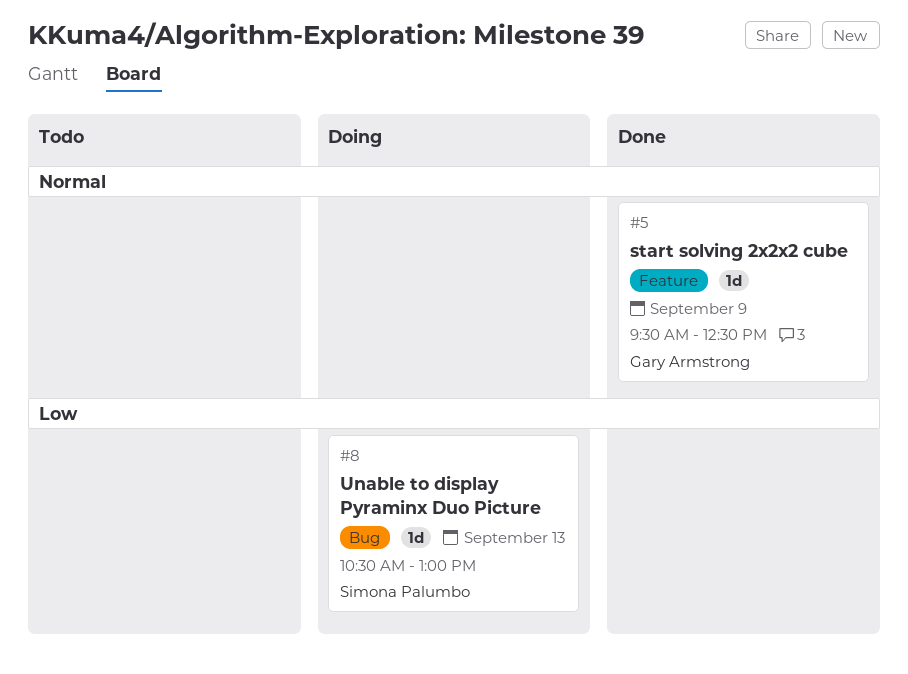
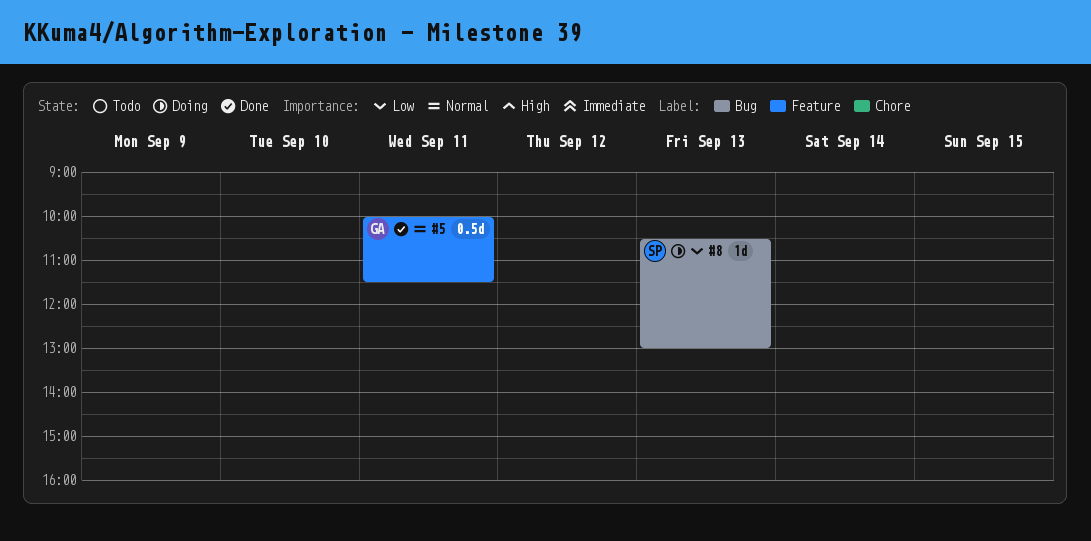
#5, estimate: 1d -> 0.5d
#5, day: Sep 9 -> Sep 11
#5, begins: 09:30 -> 10:00
#5, ends: 12:30 -> 11:30

